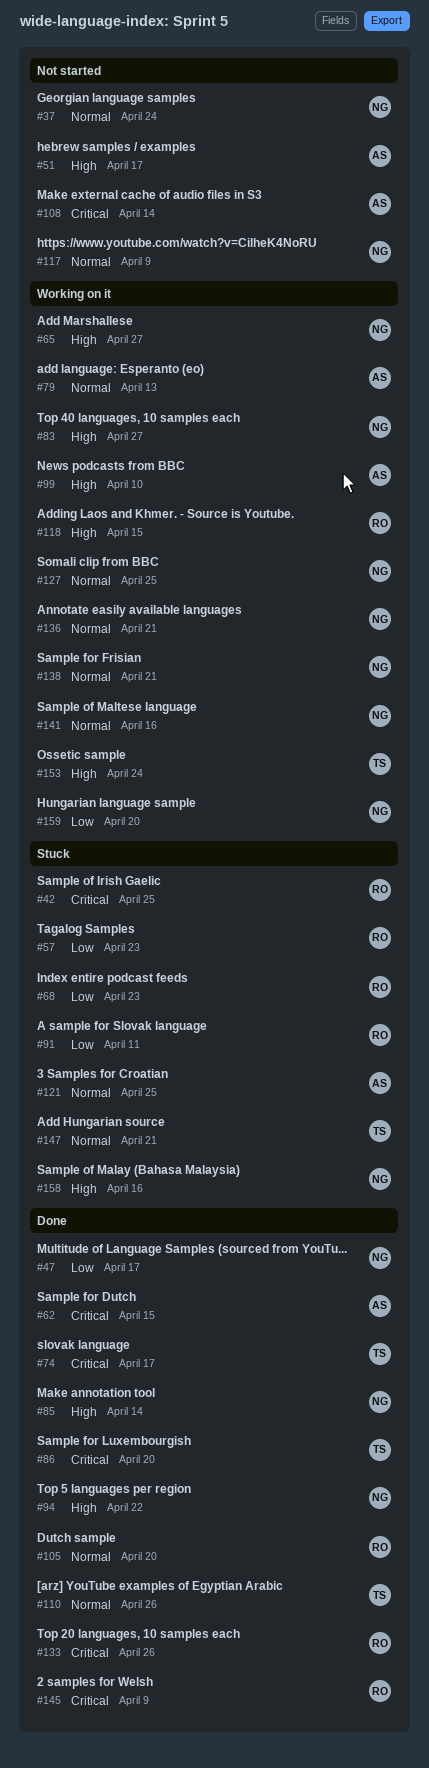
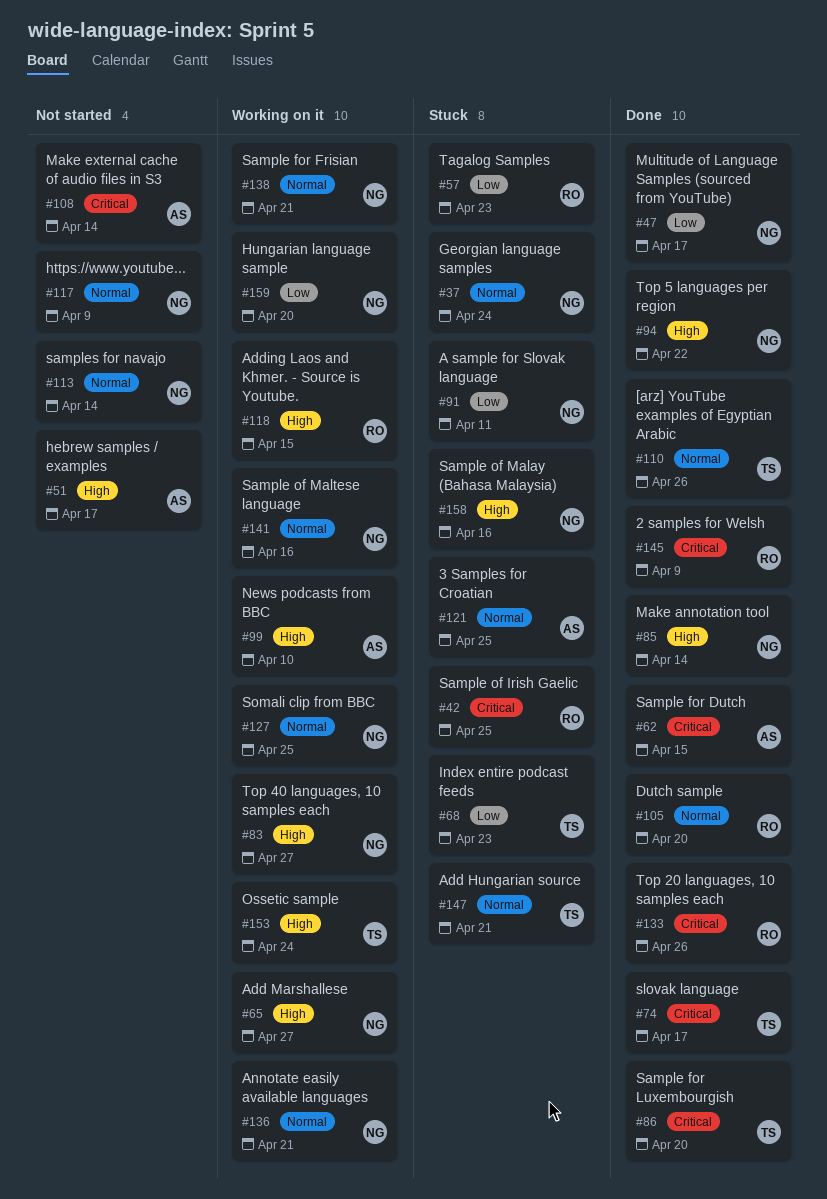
#37, status: Not started -> Stuck
#68, owner: RO -> TS
#79: present -> none
#91, owner: RO -> NG
#113: none -> present

